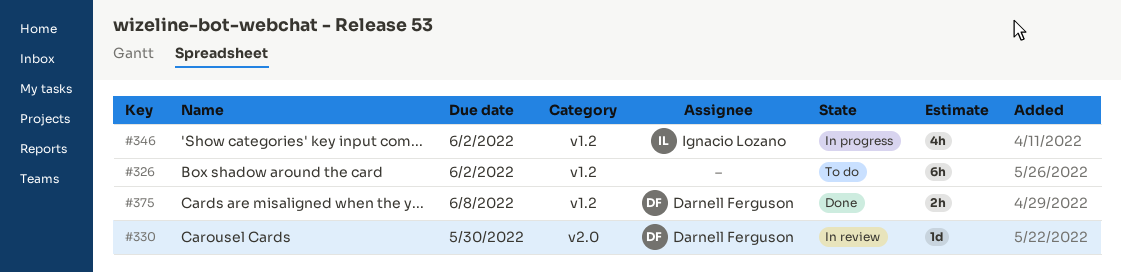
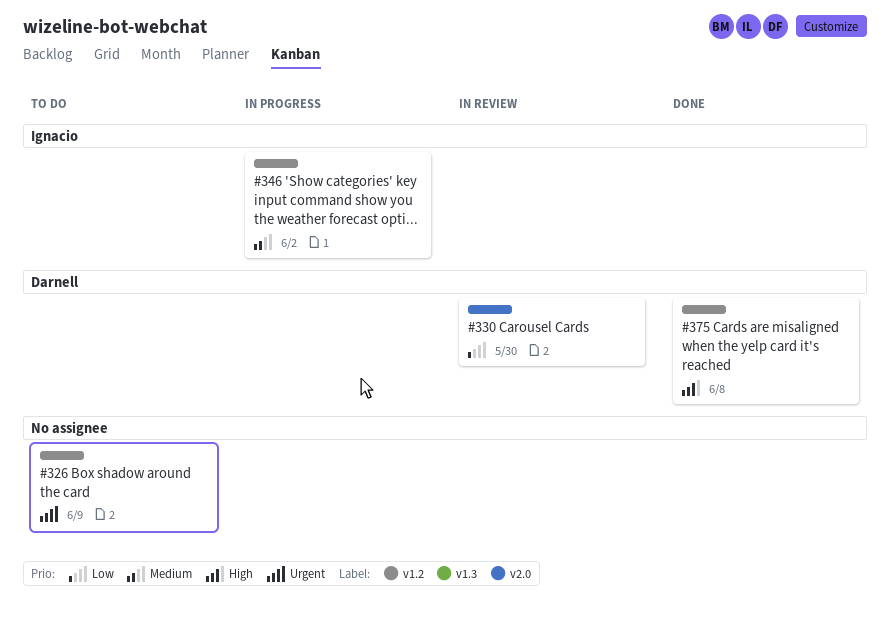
#326, due: Jun 2 -> Jun 9

